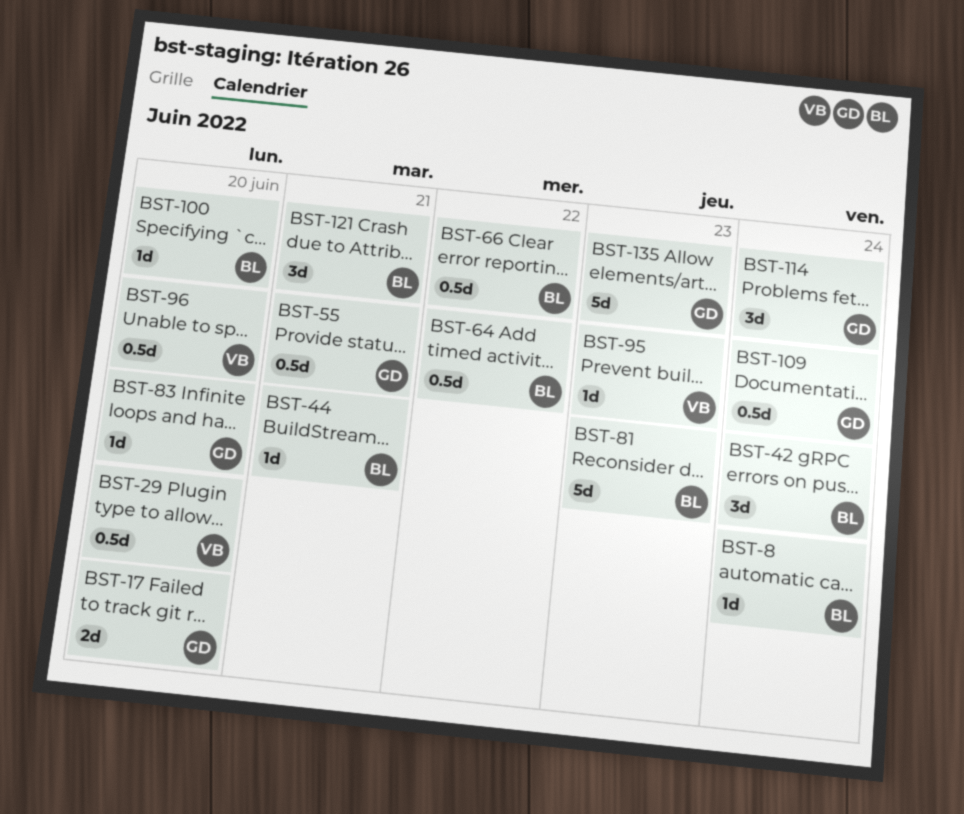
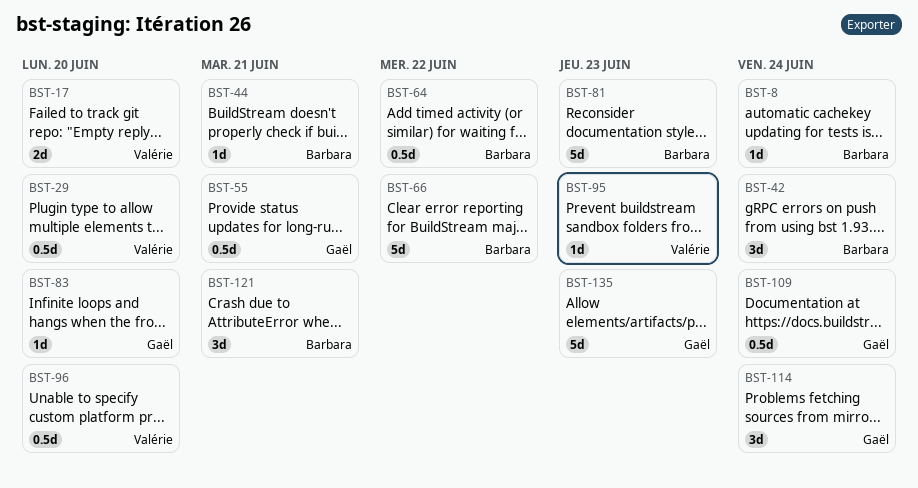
BST-17, owner: Gaël -> Valérie
BST-66, estimate: 0.5d -> 5d
BST-100: present -> none

